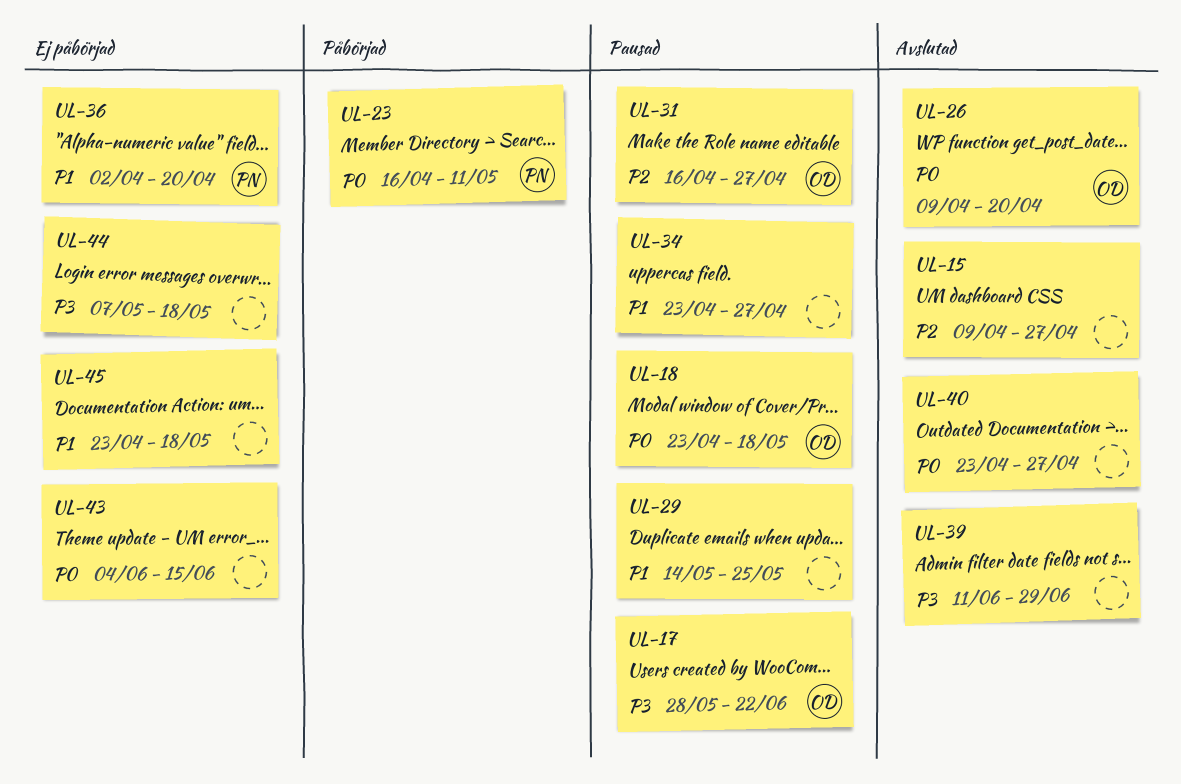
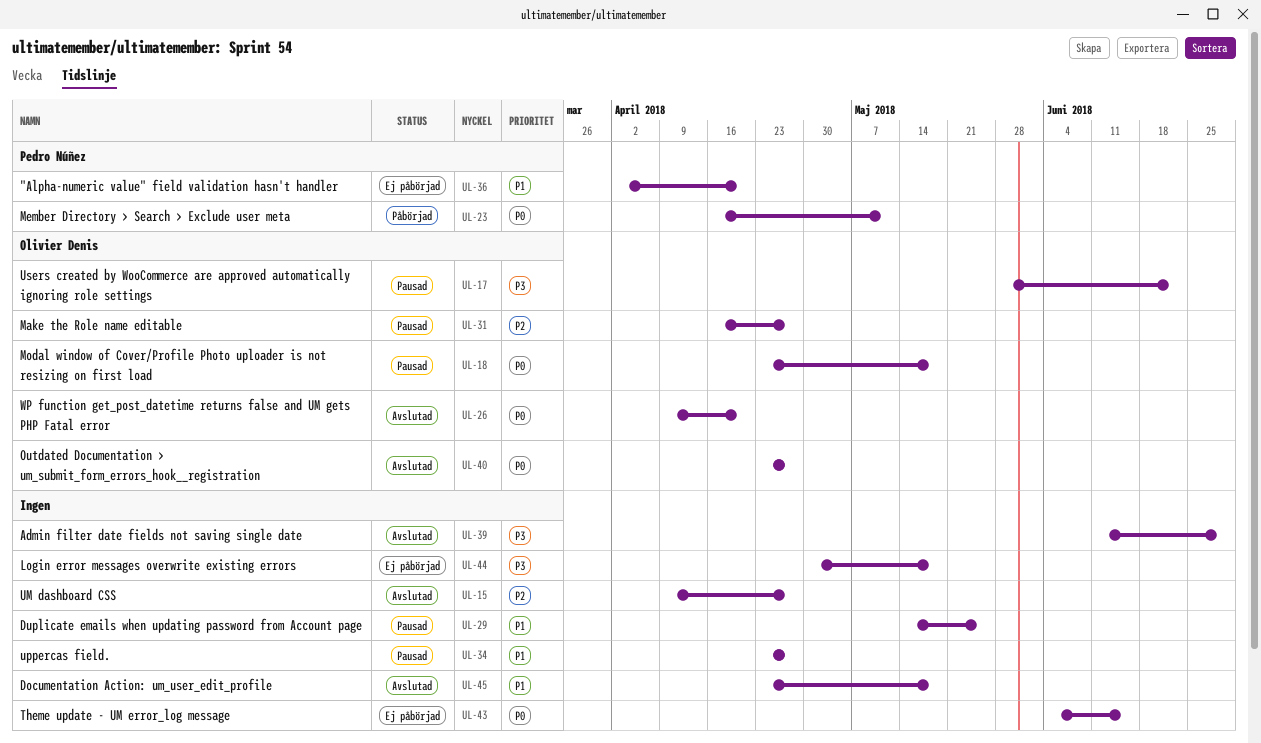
UL-40, owner: none -> Olivier Denis
UL-44, start: May 7 -> Apr 30
UL-45, status: Ej påbörjad -> Avslutad

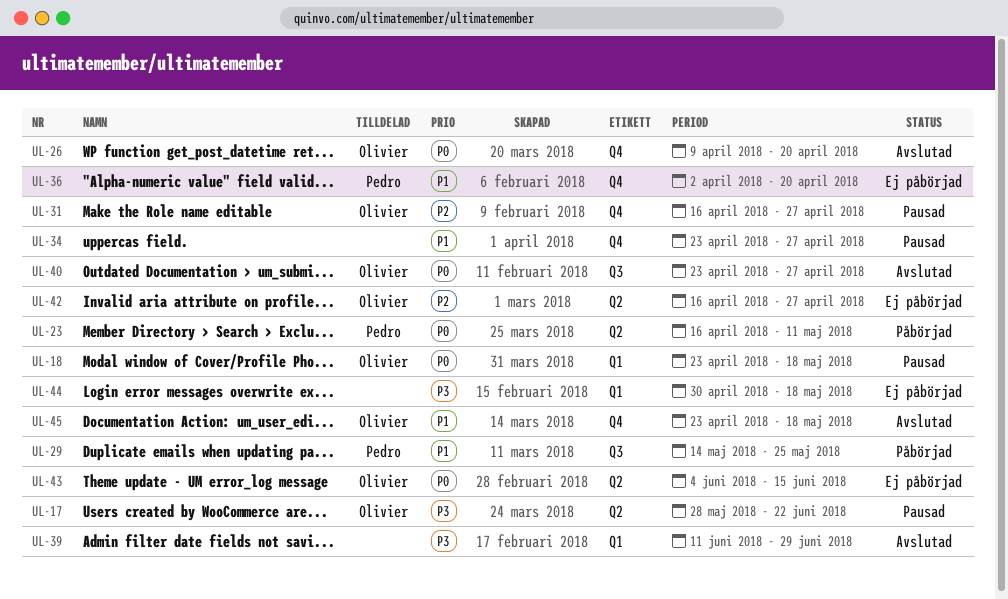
UL-15: present -> none
UL-29, status: Pausad -> Påbörjad
UL-29, owner: none -> Pedro Núñez
UL-42: none -> present
UL-43, owner: none -> Olivier Denis
UL-45, owner: none -> Olivier Denis

